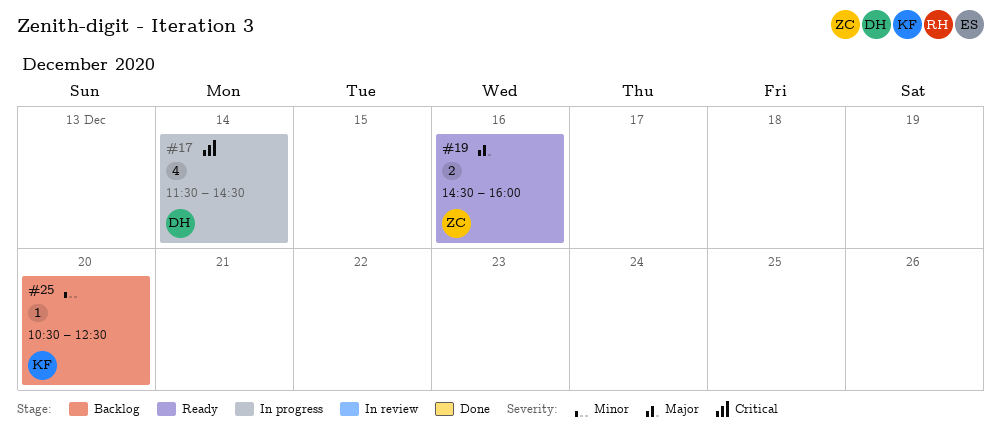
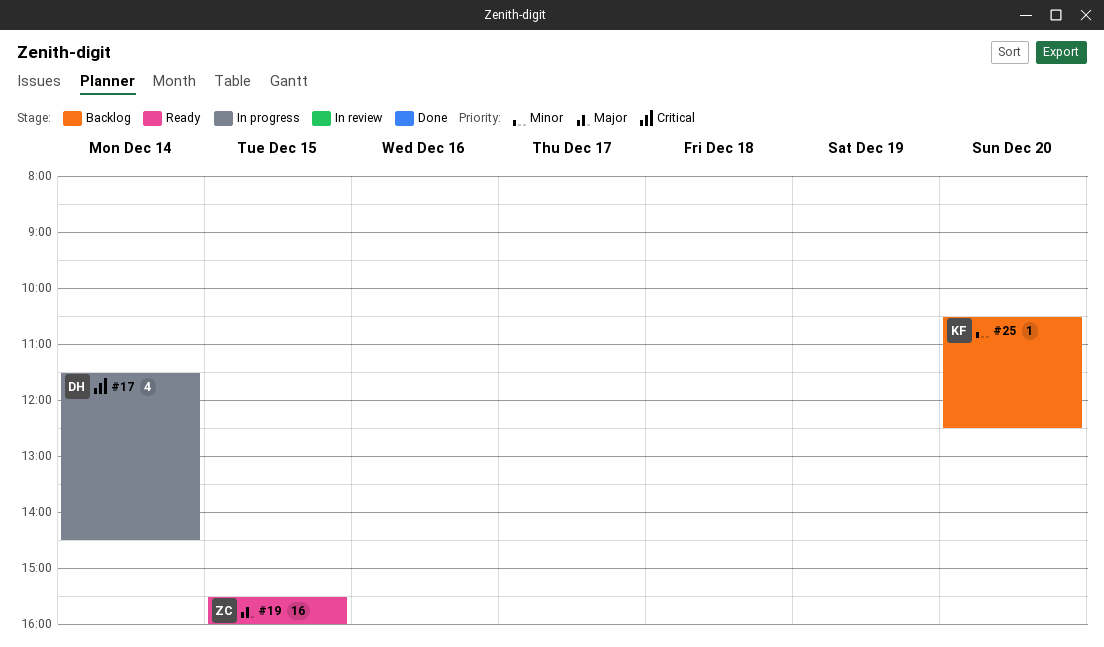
#19, estimate: 2 -> 16
#19, day: Dec 16 -> Dec 15
#19, begins: 14:30 -> 15:30

